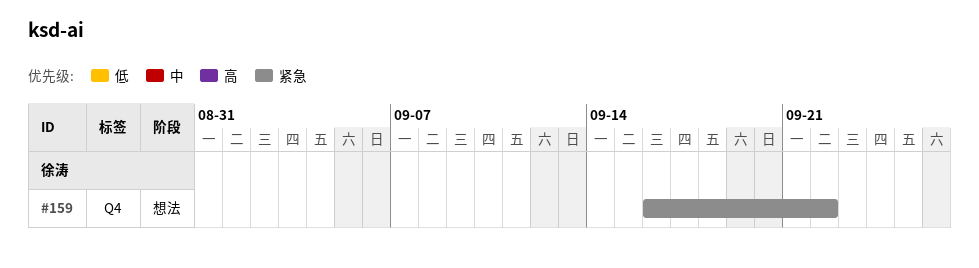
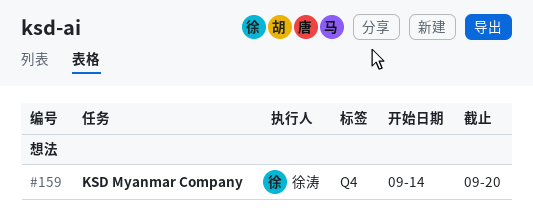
#159, start: Sep 16 -> Sep 14
#159, due: Sep 22 -> Sep 20

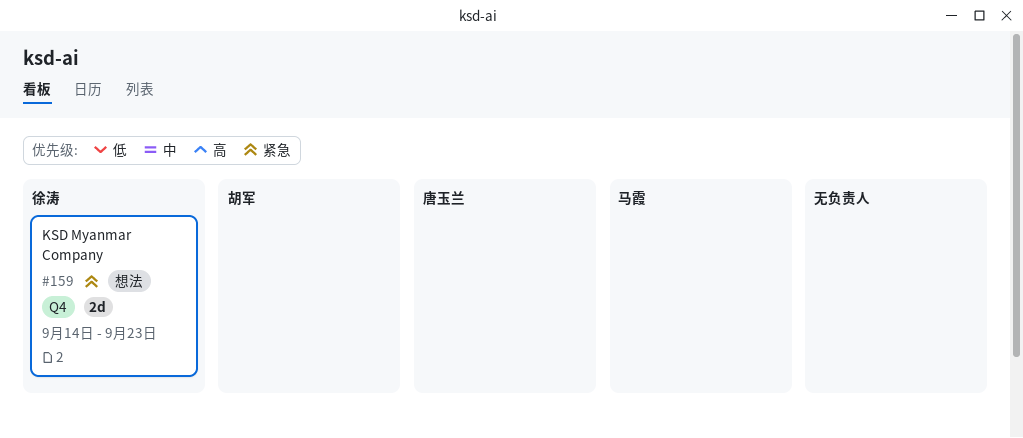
#159, due: Sep 20 -> Sep 23

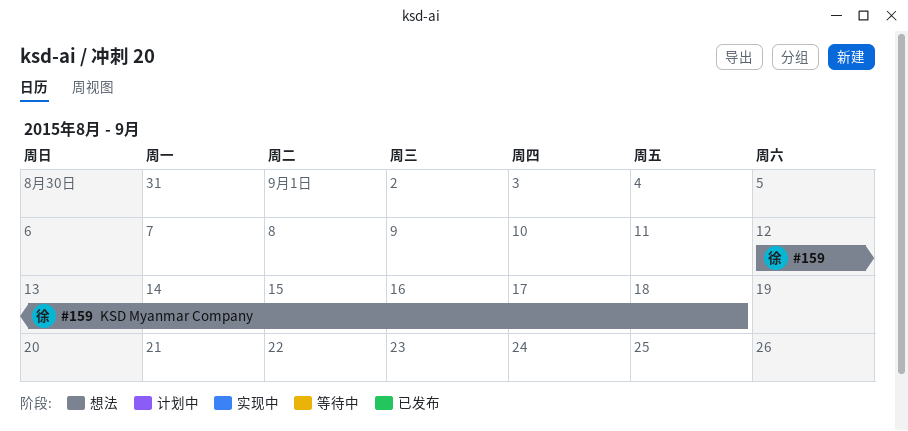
#159, start: Sep 14 -> Sep 12
#159, due: Sep 23 -> Sep 18

